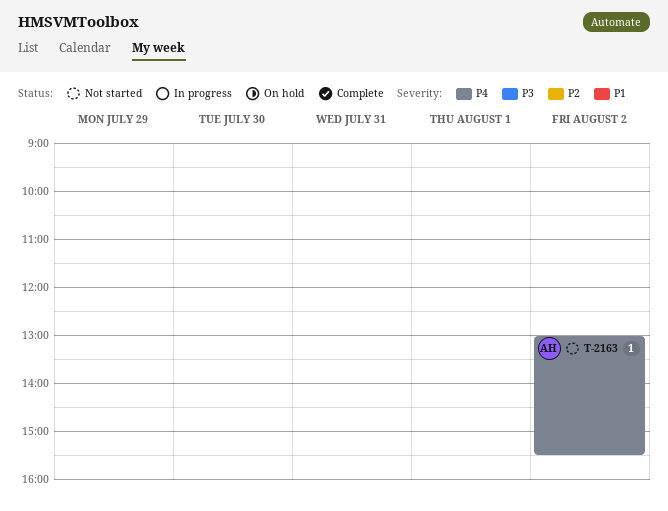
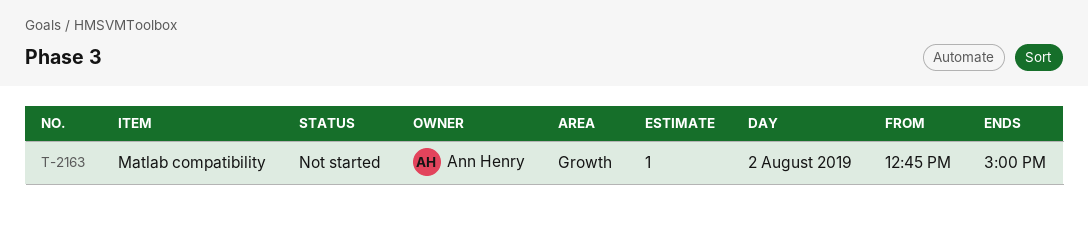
T-2163, begins: 13:00 -> 12:45
T-2163, ends: 15:30 -> 15:00

